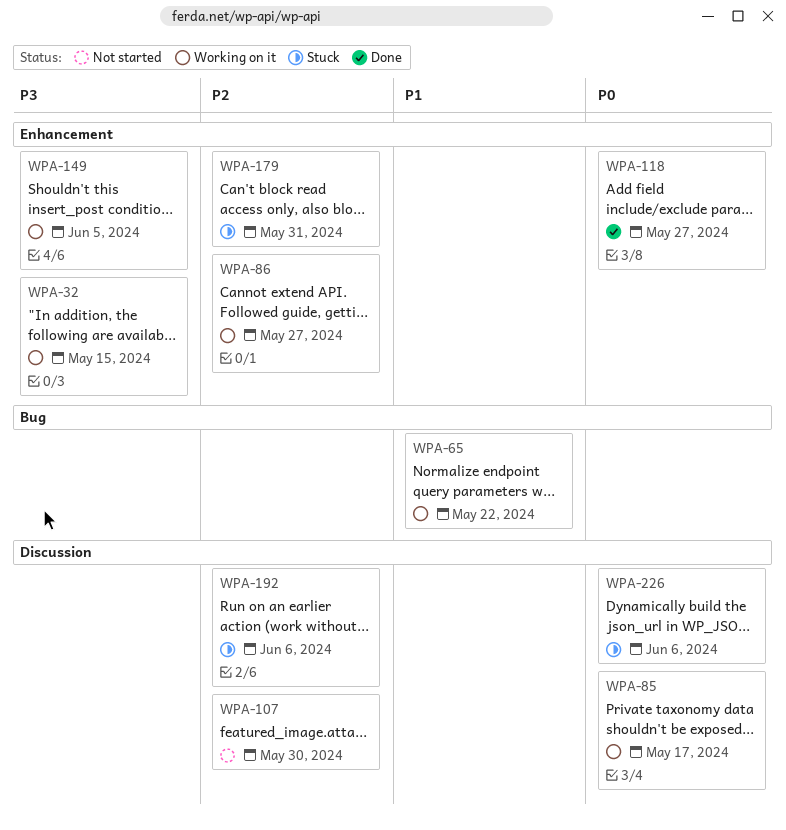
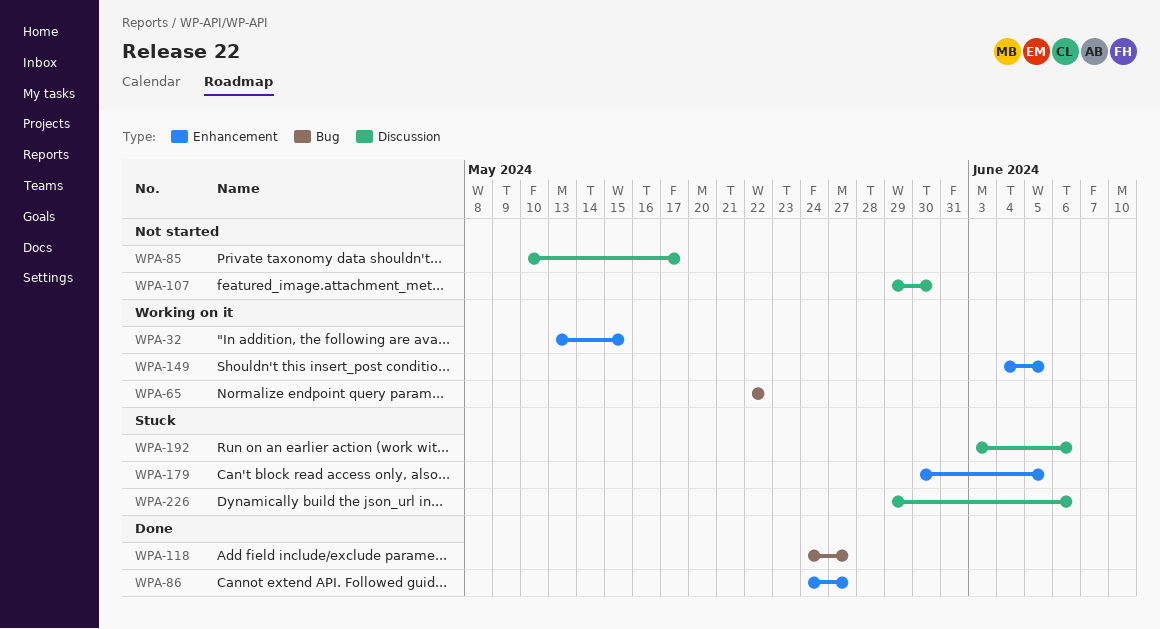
WPA-85, status: Working on it -> Not started
WPA-86, status: Working on it -> Done
WPA-118, label: Enhancement -> Bug
WPA-179, due: May 31 -> Jun 5

